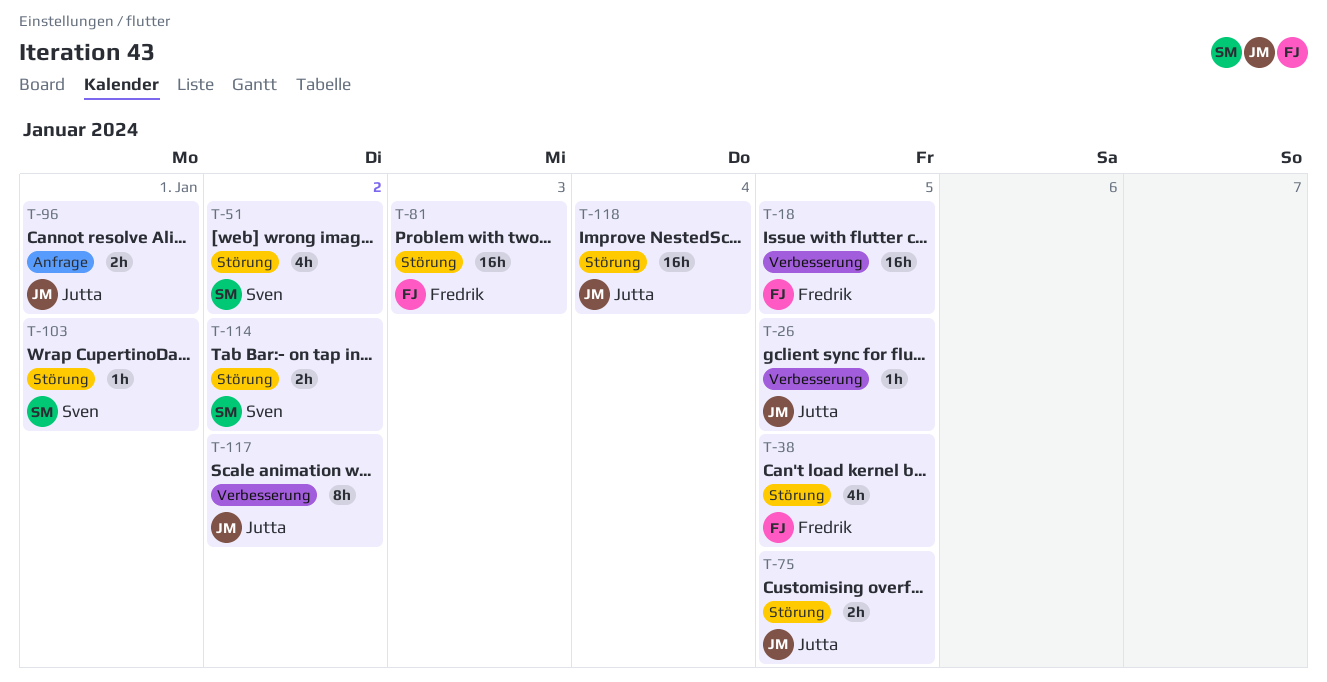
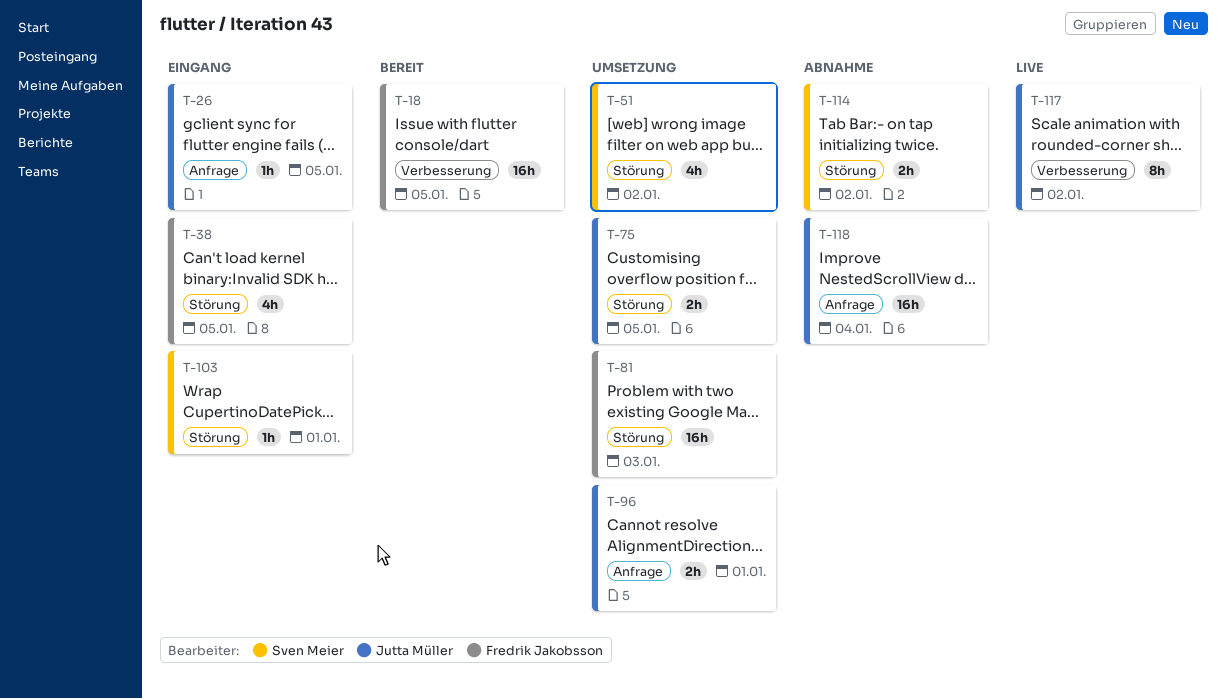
T-26, label: Verbesserung -> Anfrage
T-118, label: Störung -> Anfrage

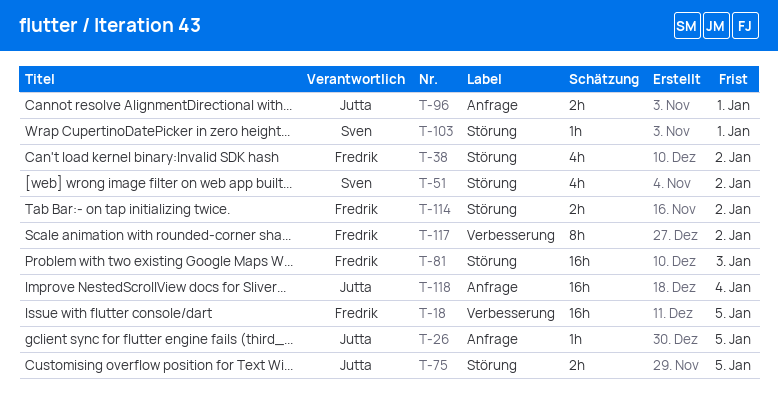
T-38, due: Jan 5 -> Jan 2
T-114, owner: Sven Meier -> Fredrik Jakobsson
T-117, owner: Jutta Müller -> Fredrik Jakobsson

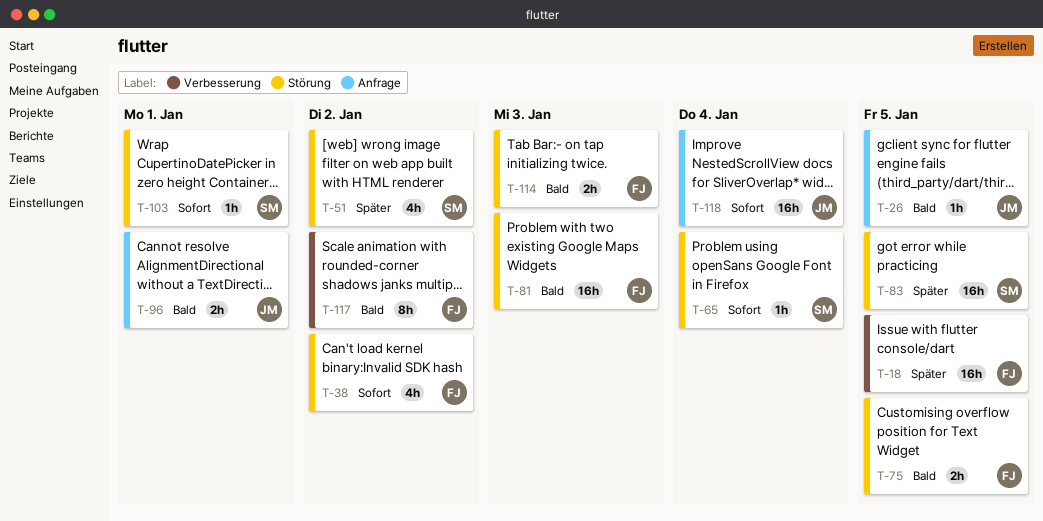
T-65: none -> present
T-75, owner: Jutta -> Fredrik
T-83: none -> present
T-114, due: Jan 2 -> Jan 3

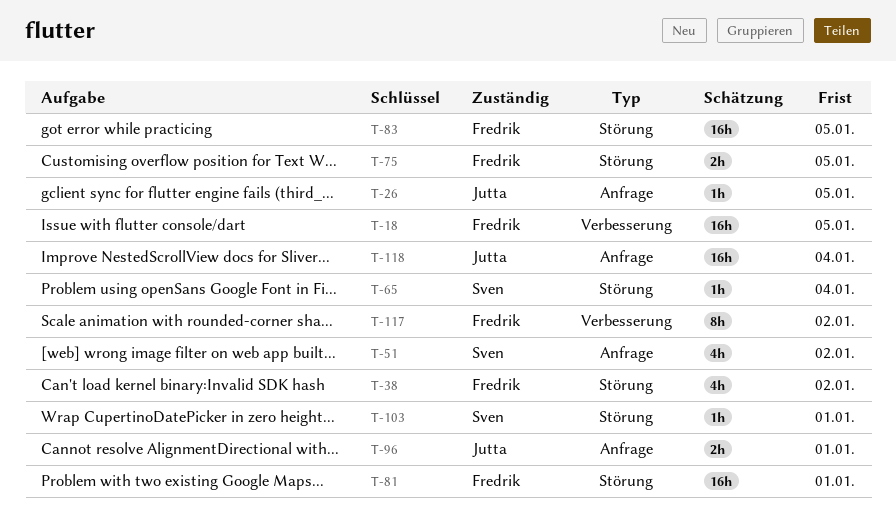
T-51, label: Störung -> Anfrage
T-81, due: Jan 3 -> Jan 1
T-83, owner: Sven -> Fredrik
T-114: present -> none

